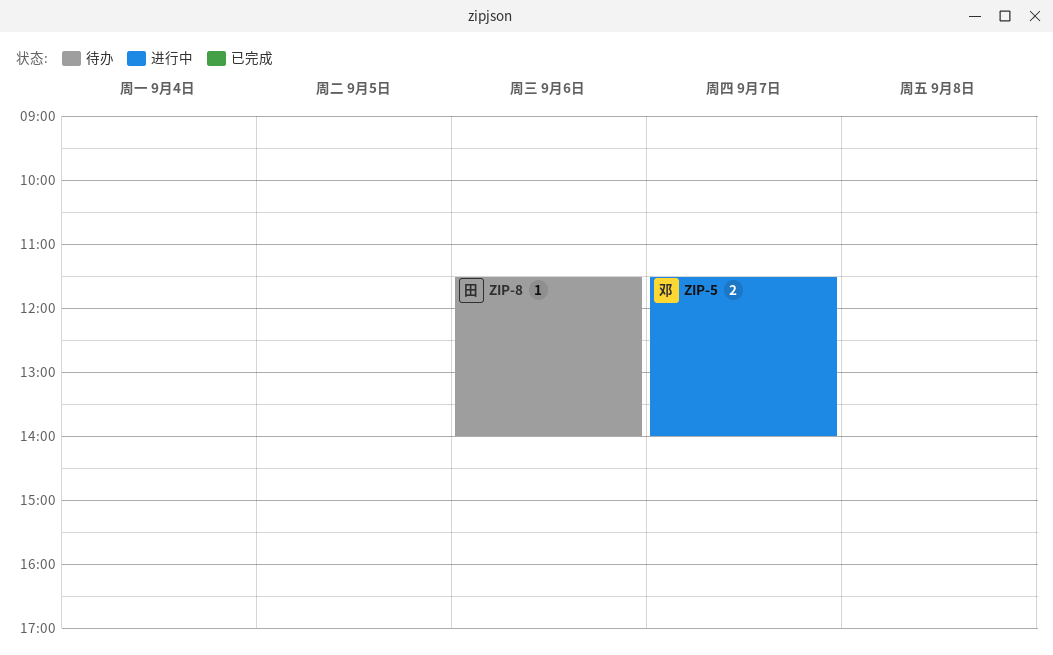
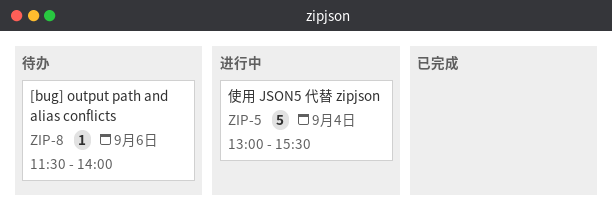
ZIP-5, estimate: 2 -> 5
ZIP-5, day: Sep 7 -> Sep 4
ZIP-5, begins: 11:30 -> 13:00
ZIP-5, ends: 14:00 -> 15:30

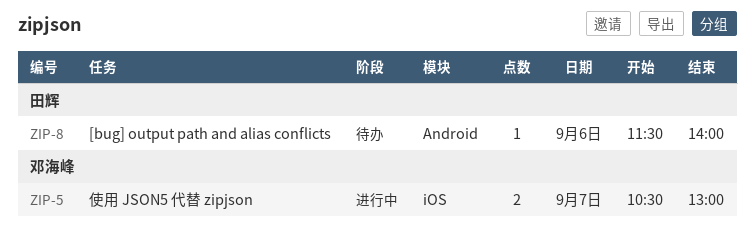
ZIP-5, estimate: 5 -> 2
ZIP-5, day: Sep 4 -> Sep 7
ZIP-5, begins: 13:00 -> 10:30
ZIP-5, ends: 15:30 -> 13:00

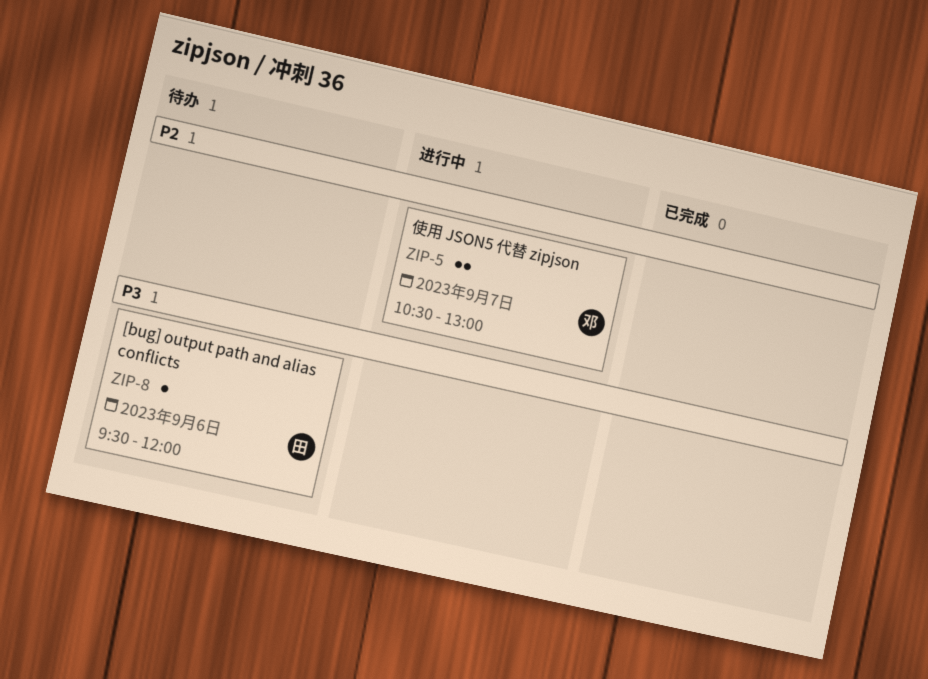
ZIP-8, begins: 11:30 -> 09:30
ZIP-8, ends: 14:00 -> 12:00

